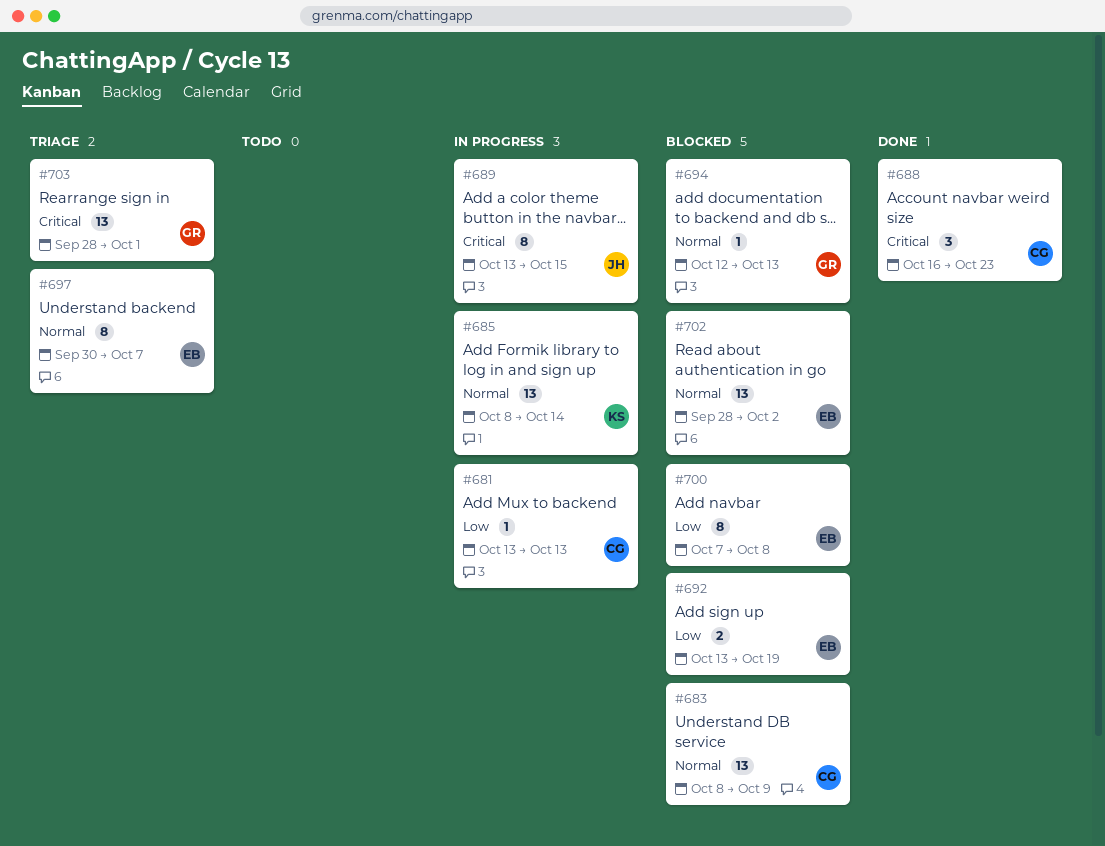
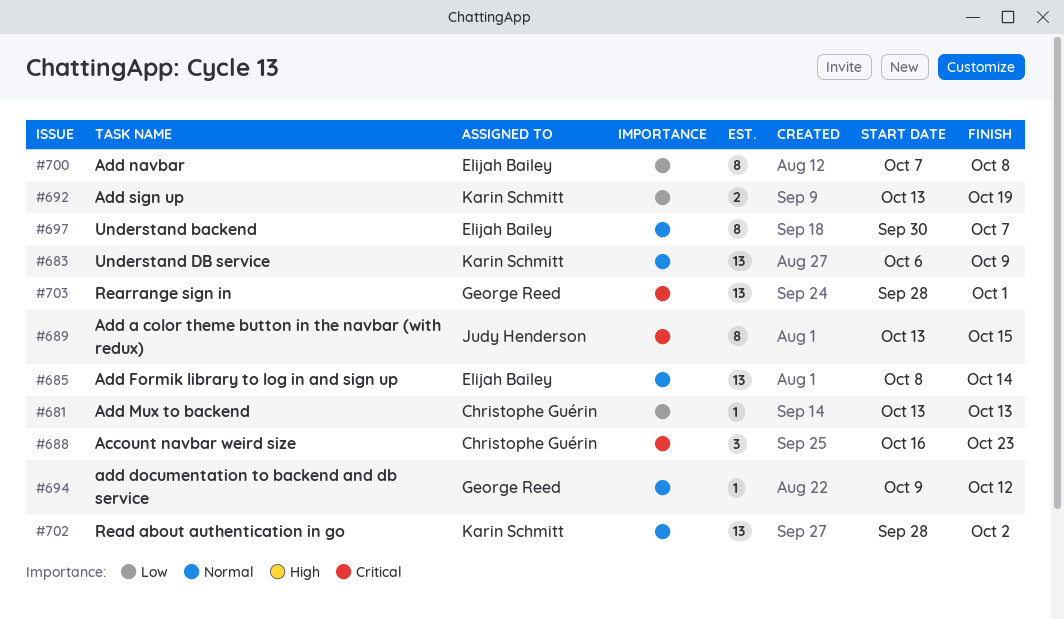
#683, owner: Christophe Guérin -> Karin Schmitt
#683, start: Oct 8 -> Oct 6
#685, owner: Karin Schmitt -> Elijah Bailey
#692, owner: Elijah Bailey -> Karin Schmitt
#694, start: Oct 12 -> Oct 9
#694, due: Oct 13 -> Oct 12
#702, owner: Elijah Bailey -> Karin Schmitt

